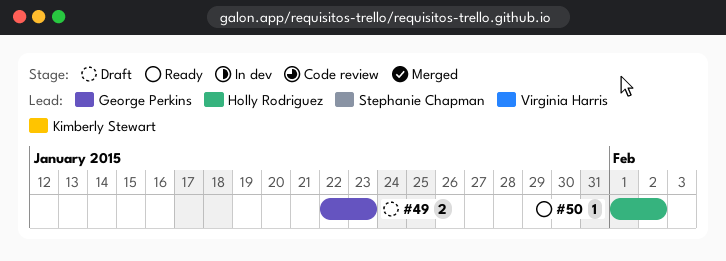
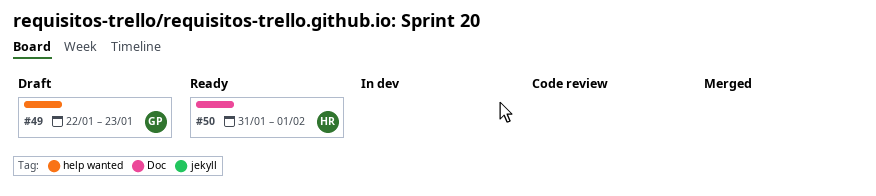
#50, start: Feb 1 -> Jan 31
#50, due: Feb 2 -> Feb 1

